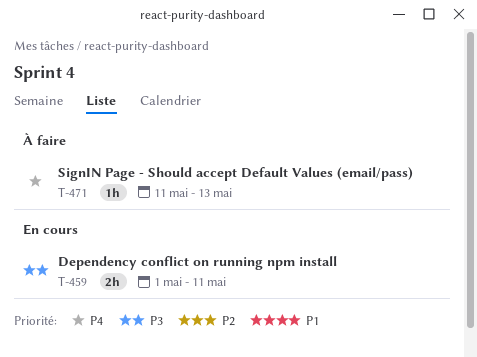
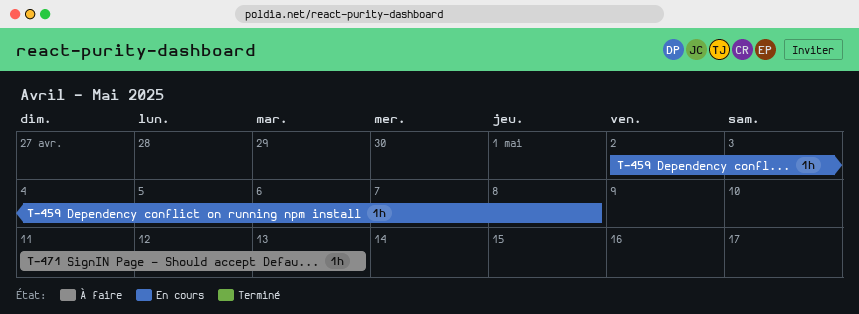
T-459, estimate: 2h -> 1h
T-459, start: May 1 -> May 2
T-459, due: May 11 -> May 8

